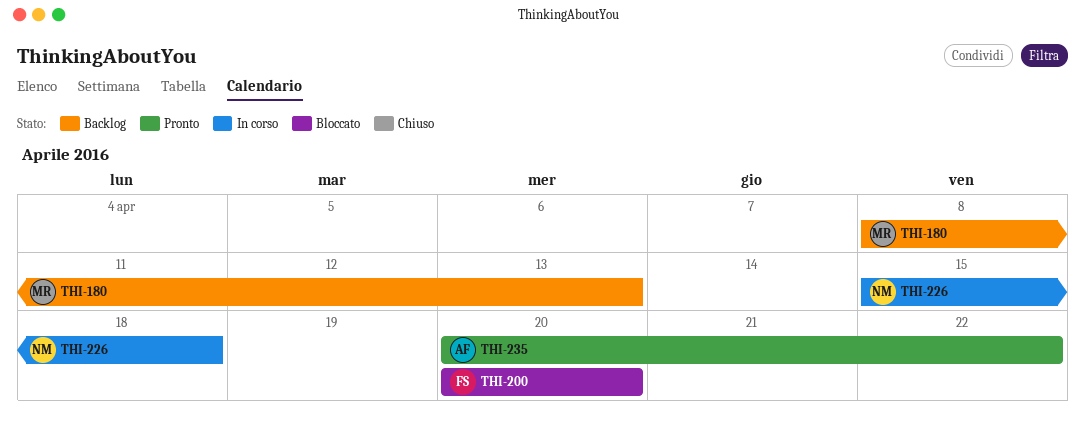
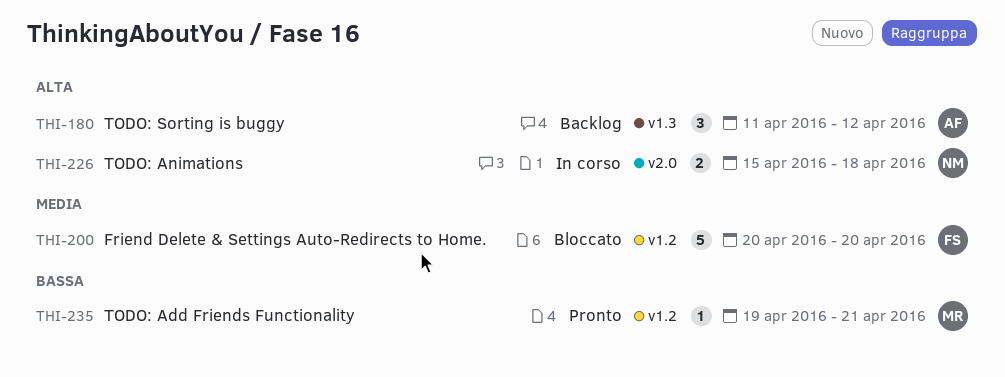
THI-180, owner: MR -> AF
THI-180, start: Apr 8 -> Apr 11
THI-180, due: Apr 13 -> Apr 12
THI-235, owner: AF -> MR
THI-235, start: Apr 20 -> Apr 19
THI-235, due: Apr 22 -> Apr 21

